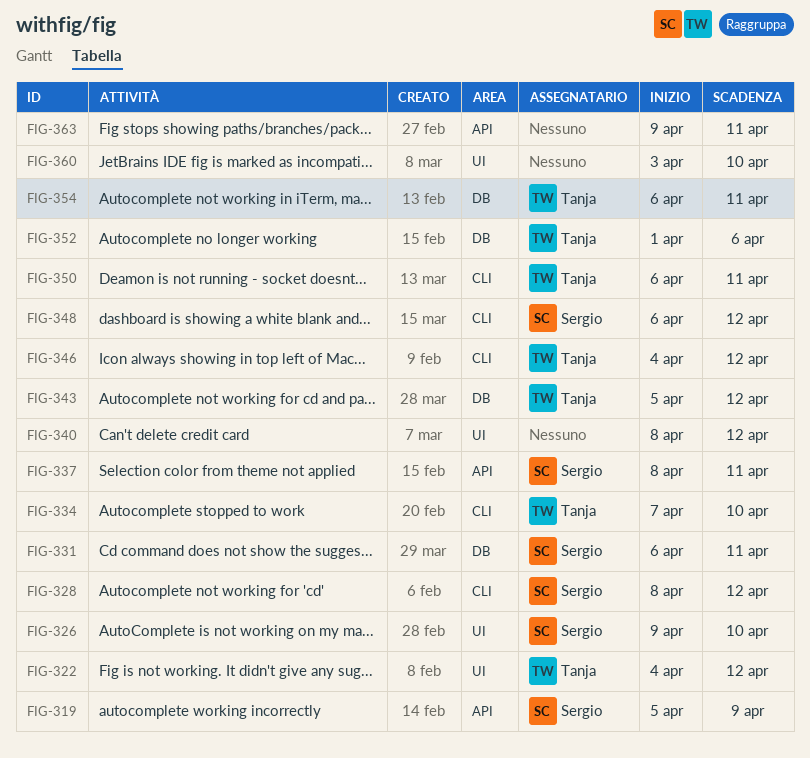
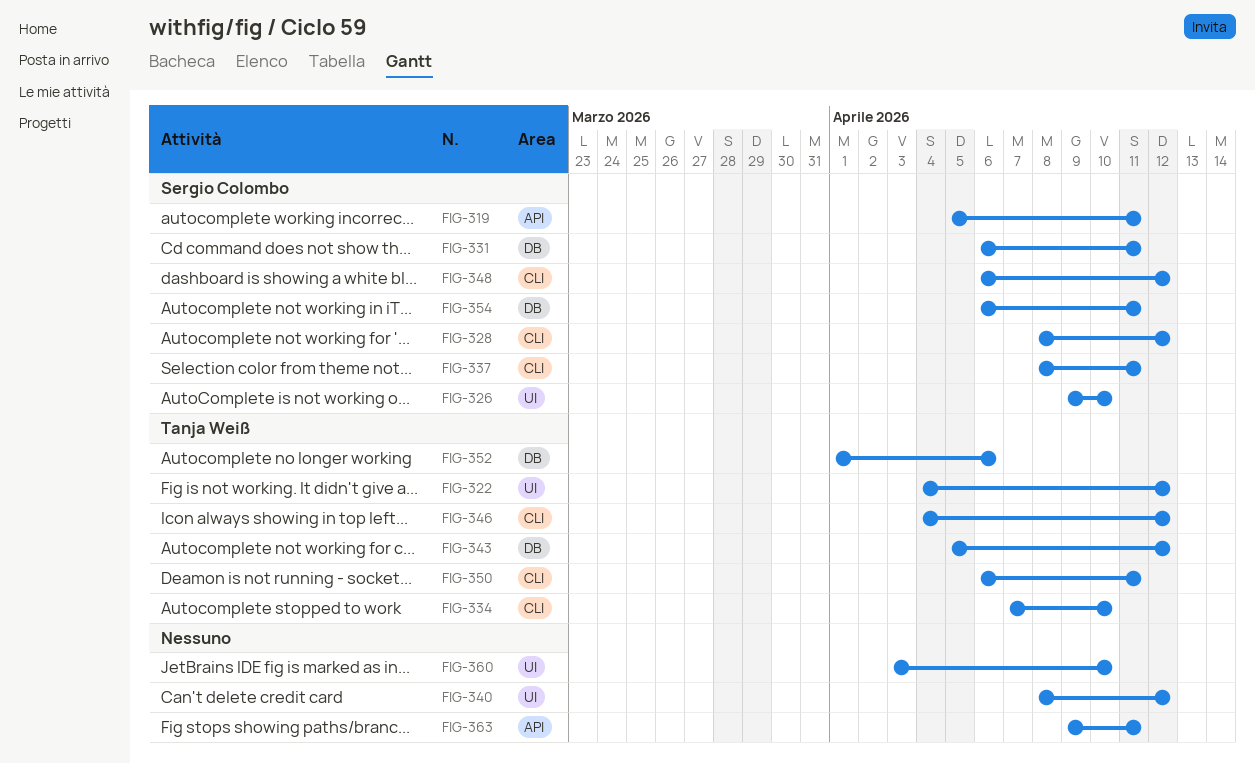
FIG-319, due: Apr 9 -> Apr 11
FIG-337, label: API -> CLI
FIG-354, owner: Tanja Weiß -> Sergio Colombo

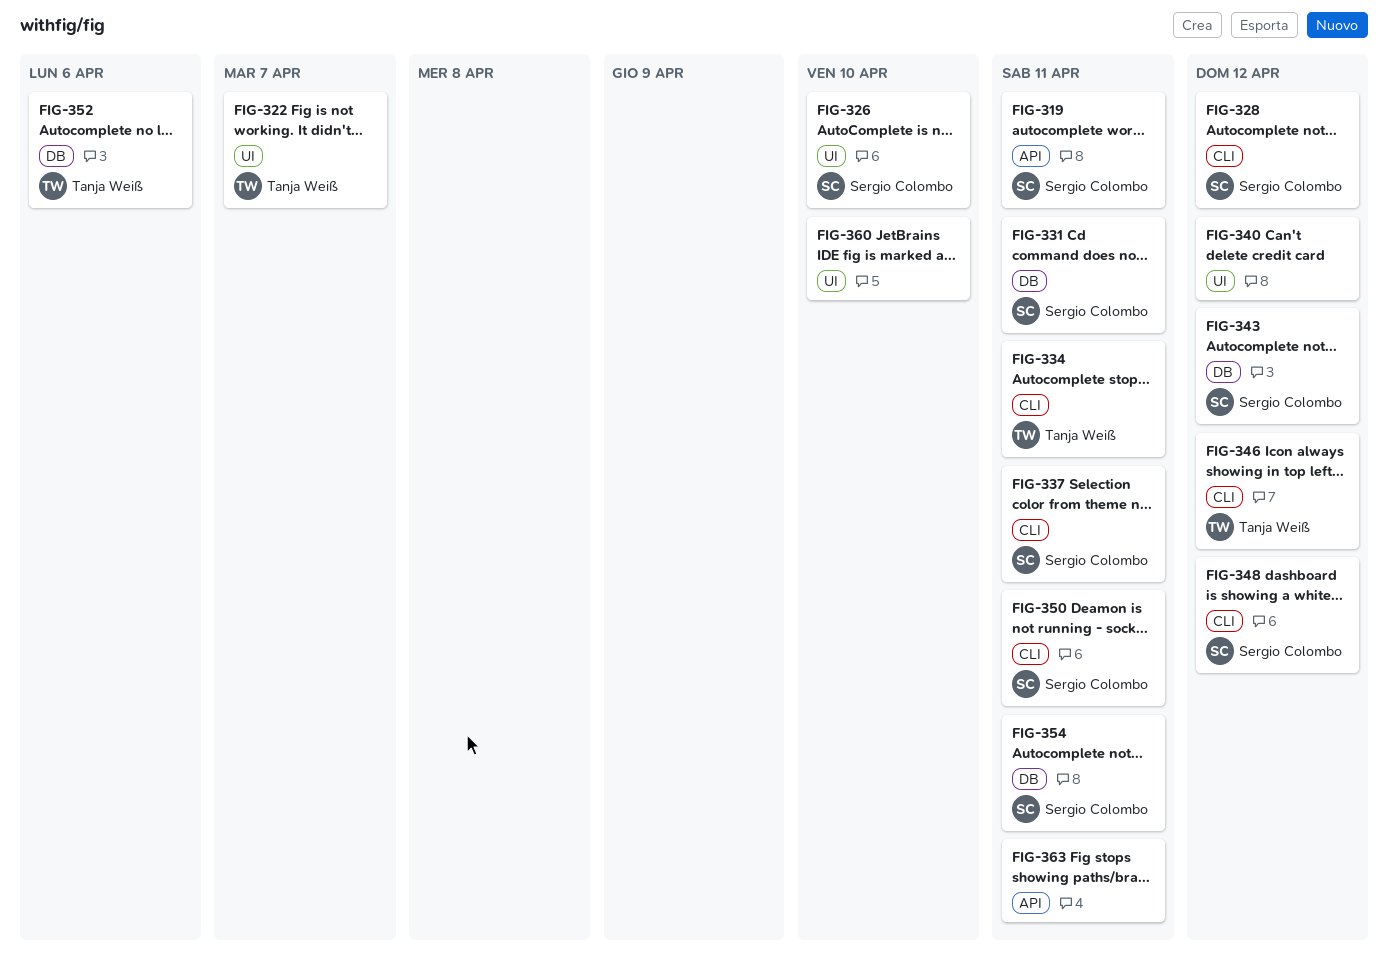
FIG-322, due: Apr 12 -> Apr 7
FIG-334, due: Apr 10 -> Apr 11
FIG-343, owner: Tanja Weiß -> Sergio Colombo
FIG-350, owner: Tanja Weiß -> Sergio Colombo

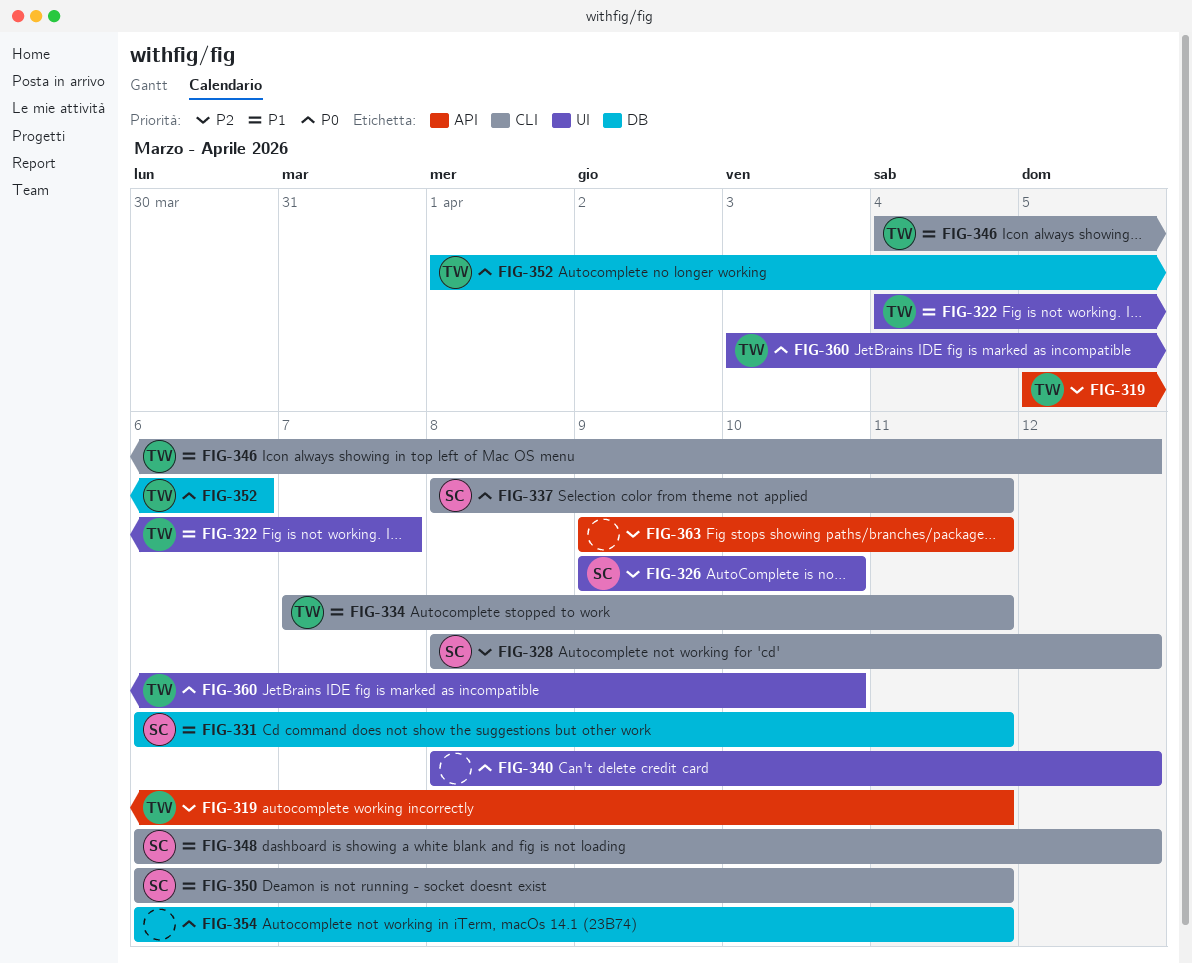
FIG-319, owner: Sergio Colombo -> Tanja Weiß
FIG-343: present -> none
FIG-354, owner: Sergio Colombo -> none
FIG-360, owner: none -> Tanja Weiß

